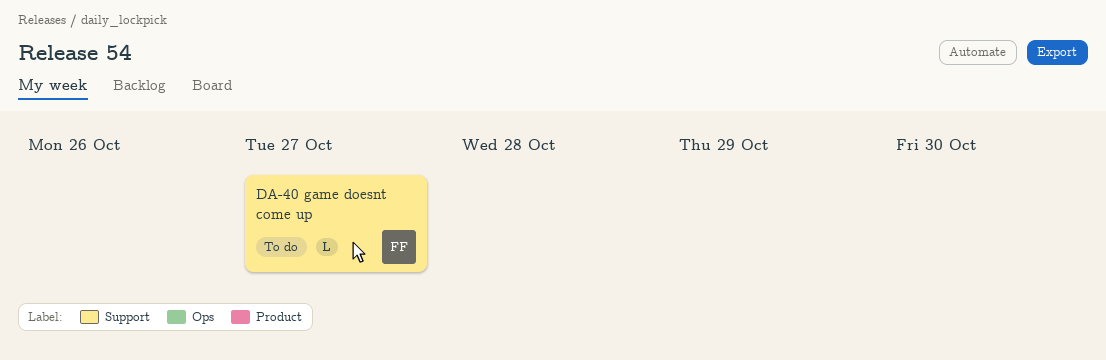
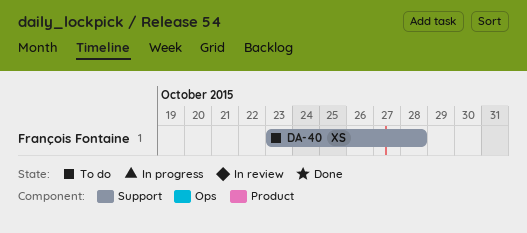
DA-40, estimate: L -> XS
DA-40, due: Oct 27 -> Oct 28

